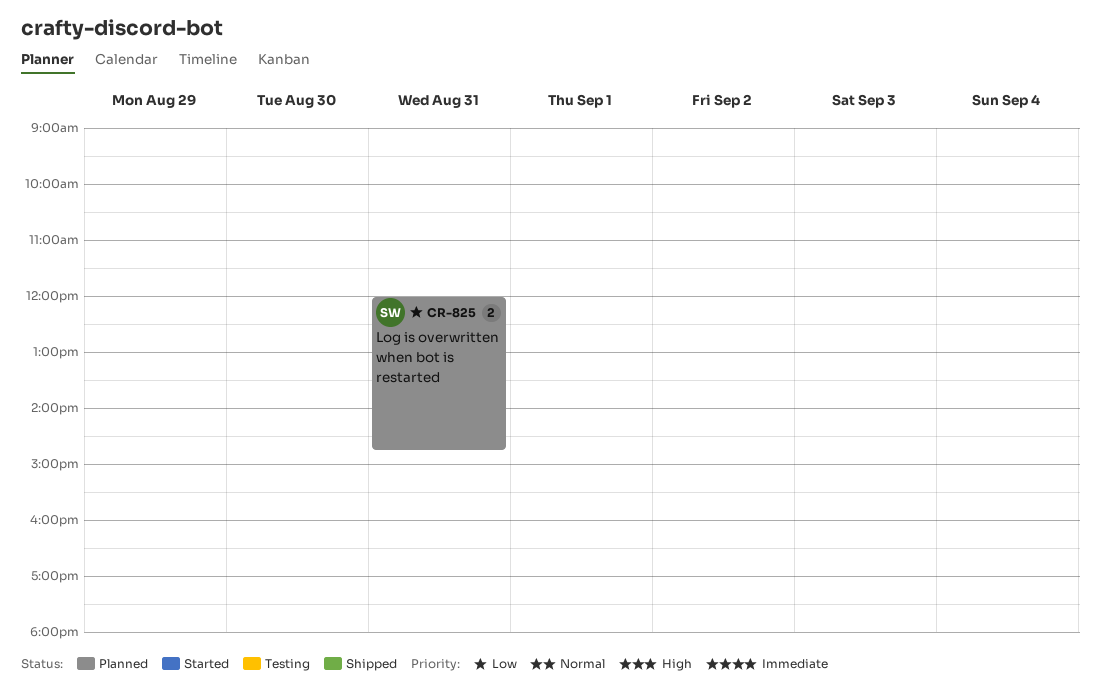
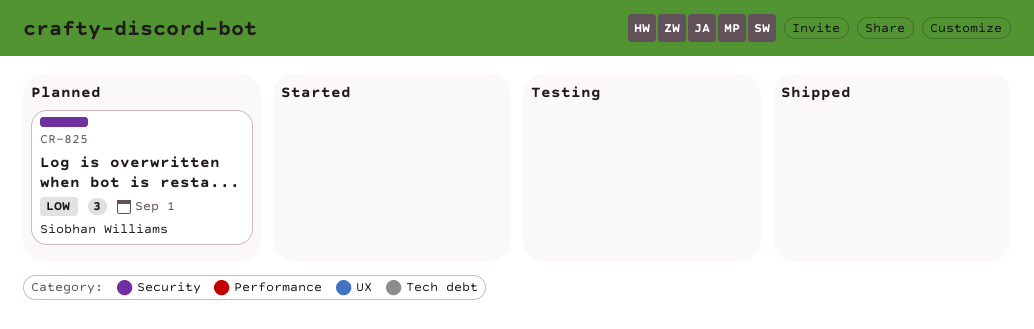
CR-825, estimate: 2 -> 3
CR-825, day: Aug 31 -> Sep 1

